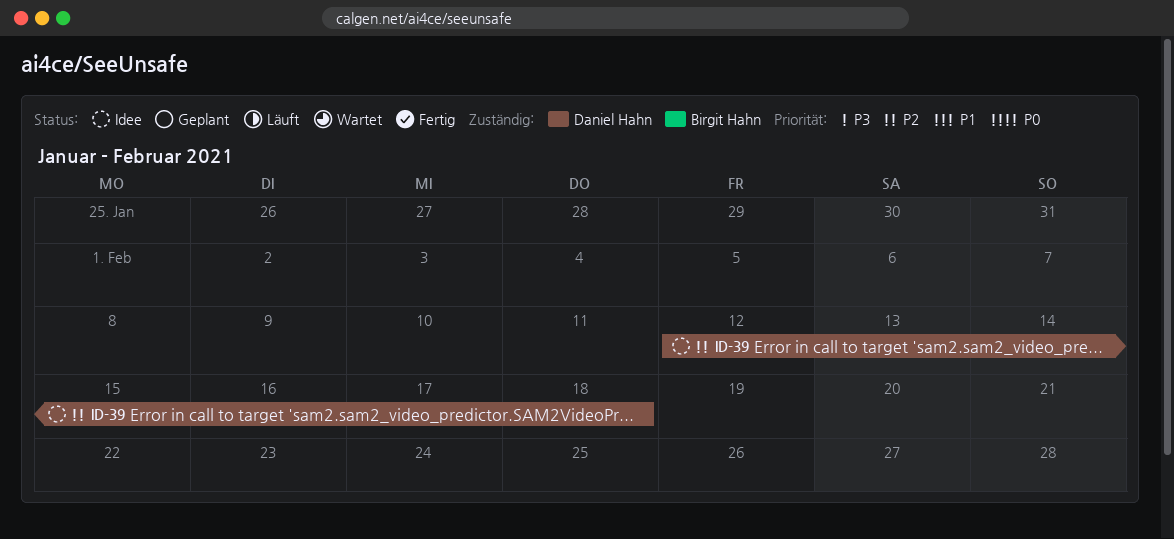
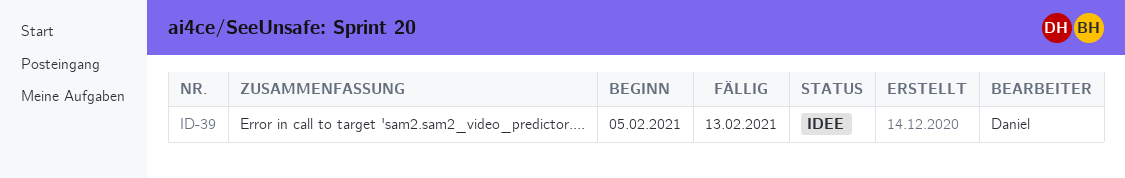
ID-39, start: Feb 12 -> Feb 5
ID-39, due: Feb 18 -> Feb 13

